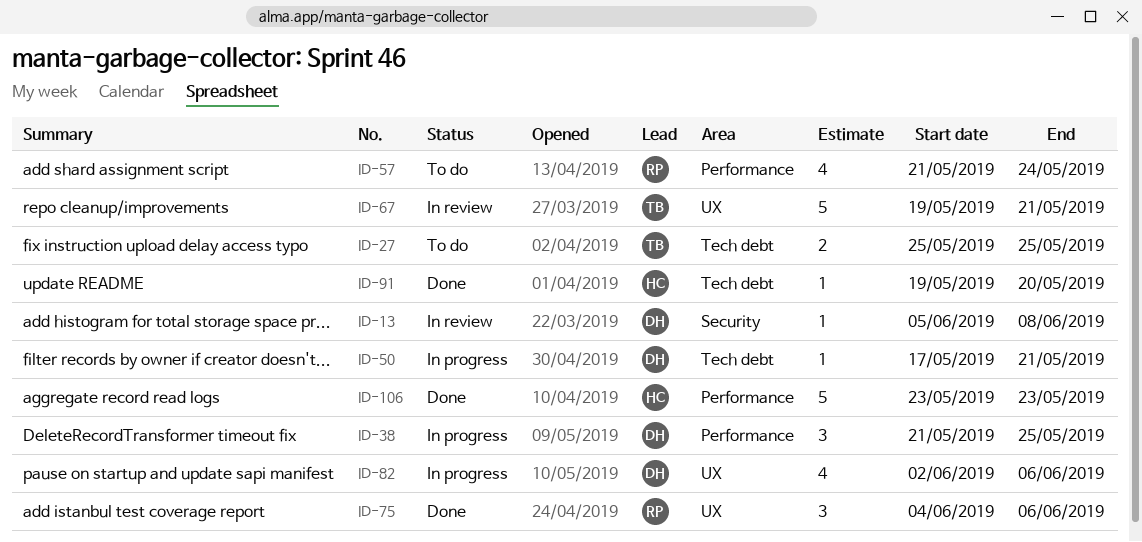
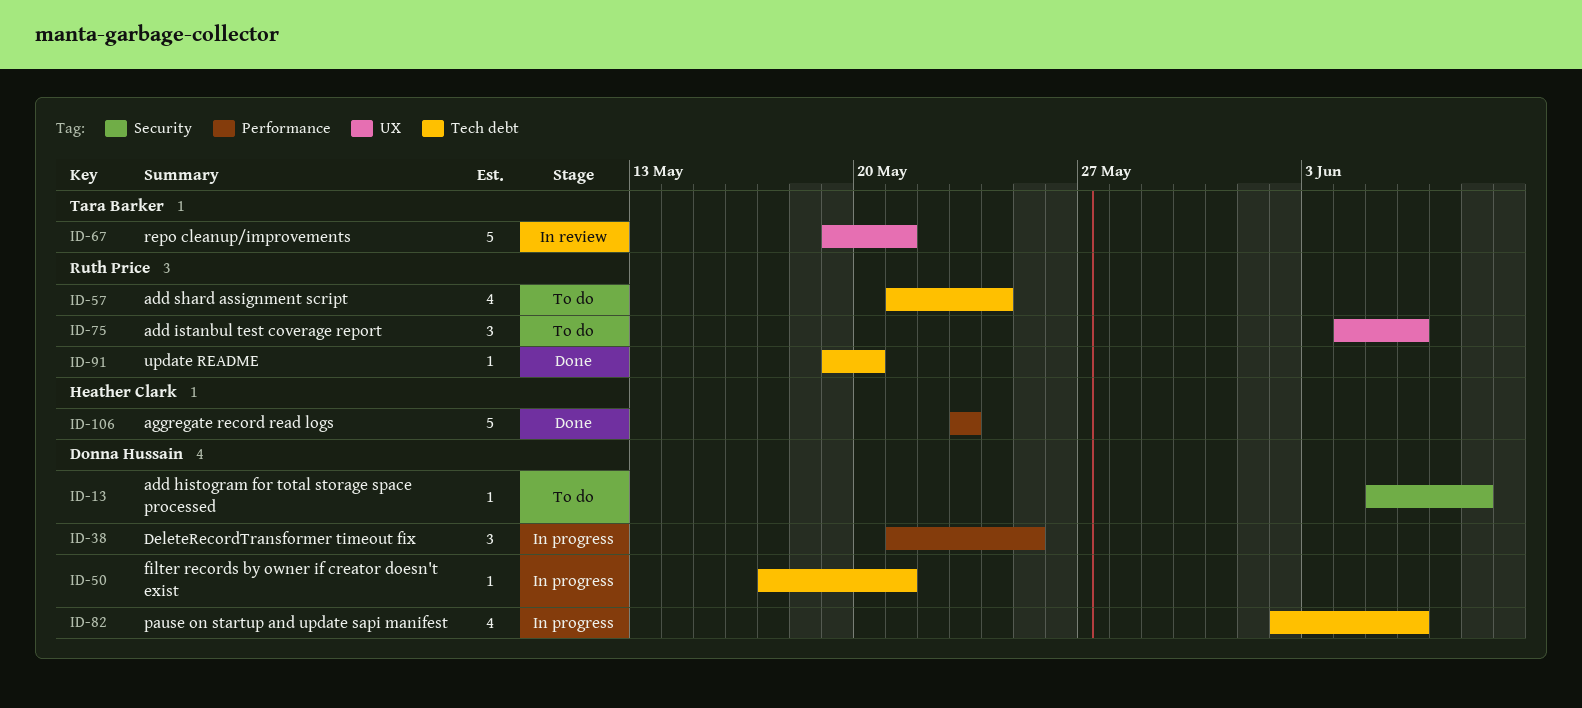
ID-13, status: In review -> To do
ID-27: present -> none
ID-57, label: Performance -> Tech debt
ID-75, status: Done -> To do
ID-82, label: UX -> Tech debt
ID-91, owner: Heather Clark -> Ruth Price

